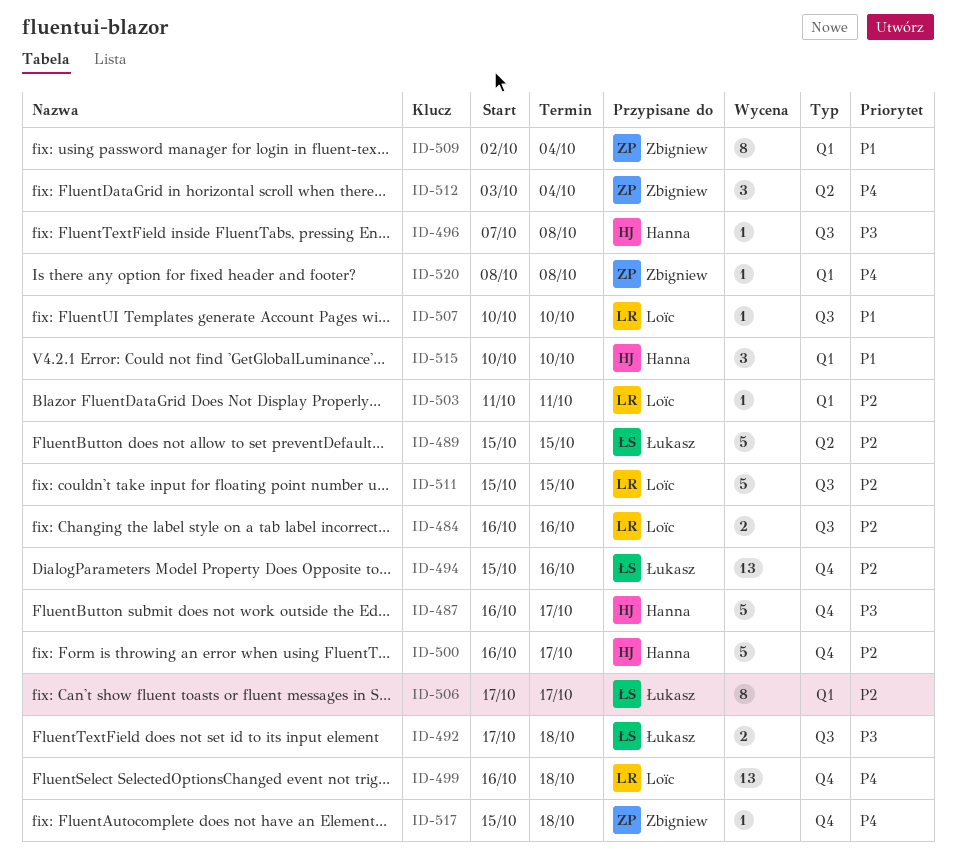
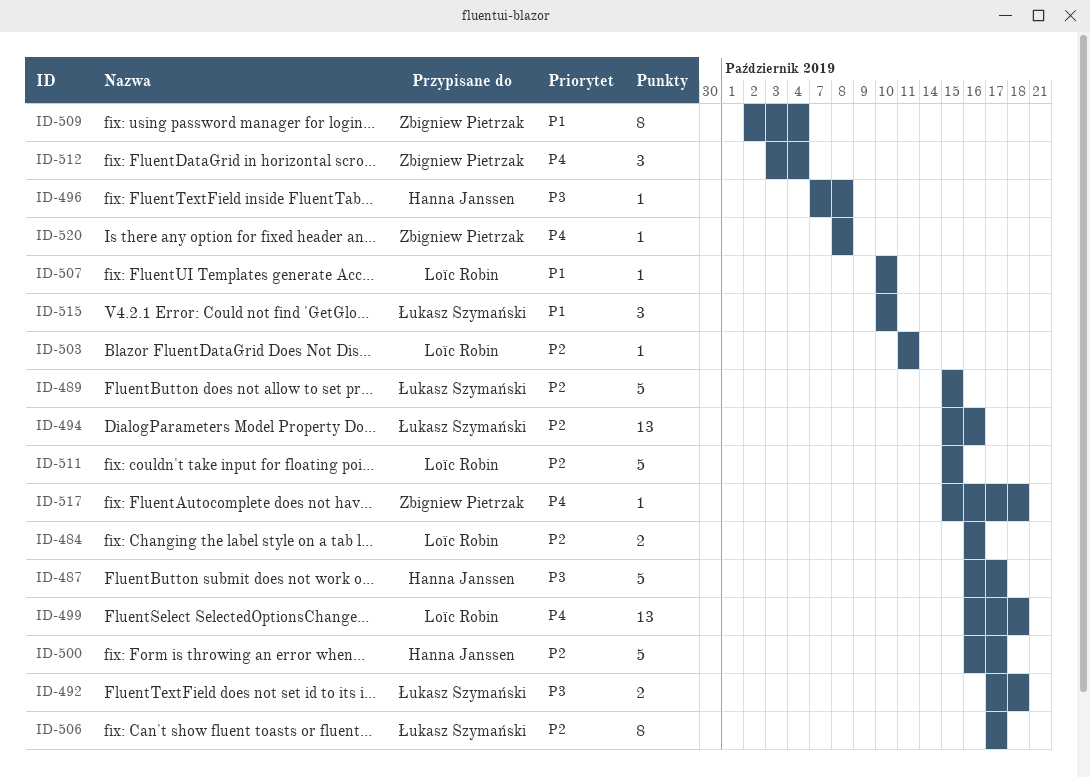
ID-515, owner: Hanna Janssen -> Łukasz Szymański

